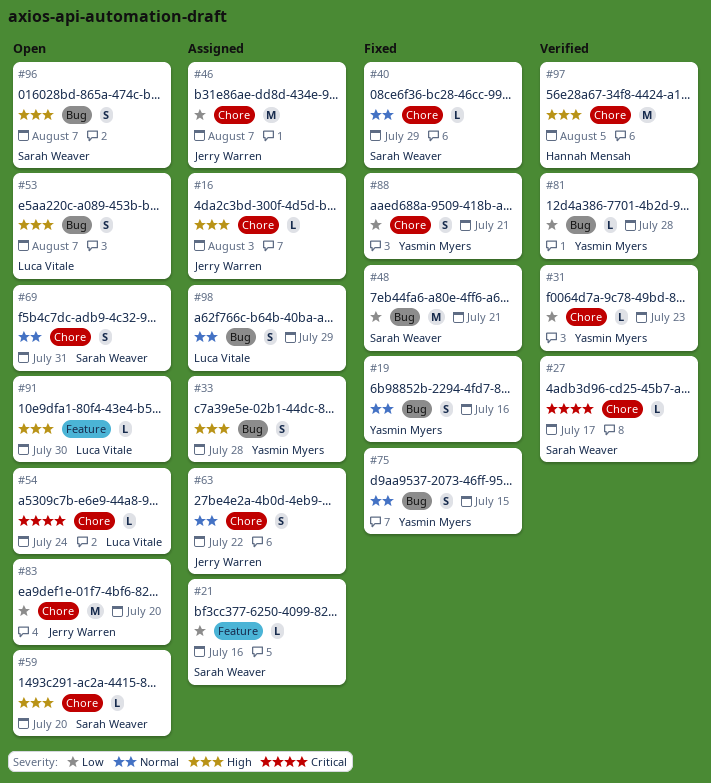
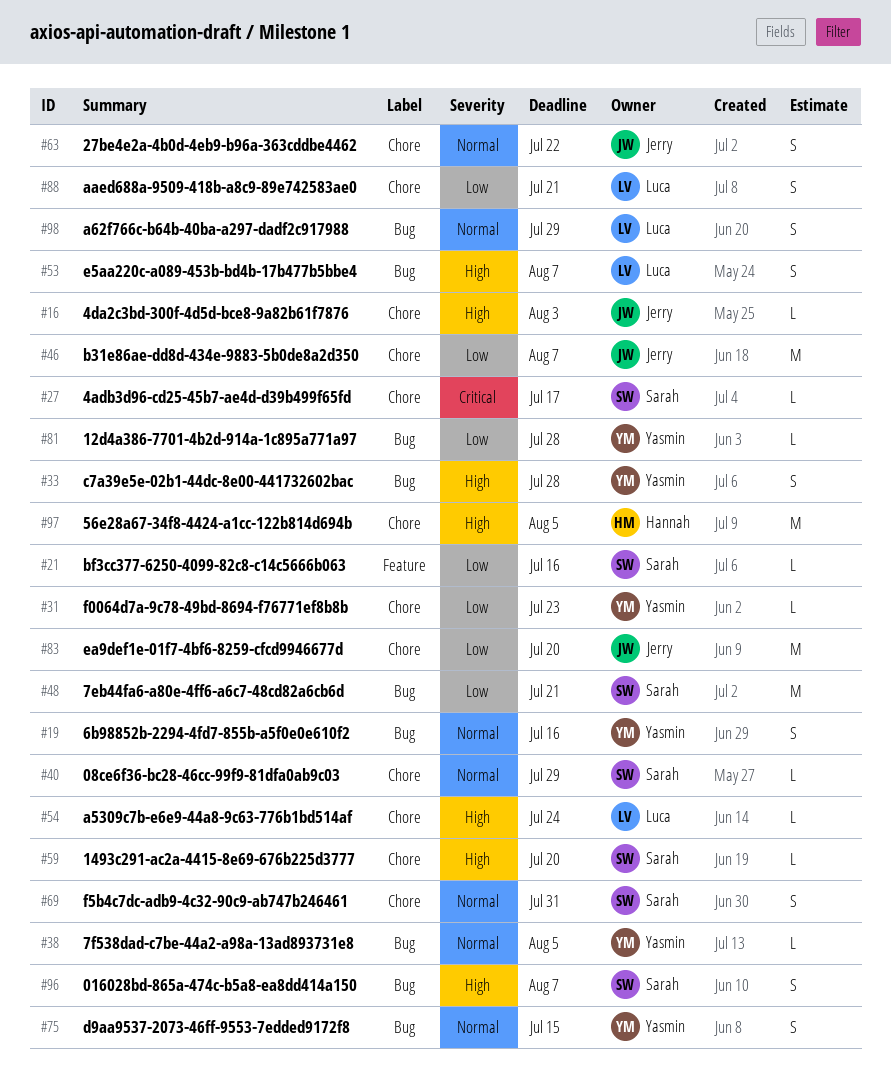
#38: none -> present
#54, priority: Critical -> High
#88, owner: Yasmin Myers -> Luca Vitale
#91: present -> none

